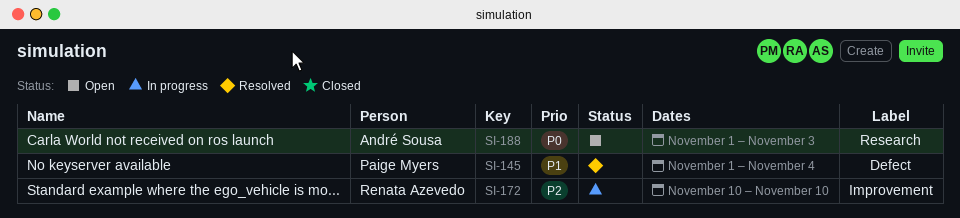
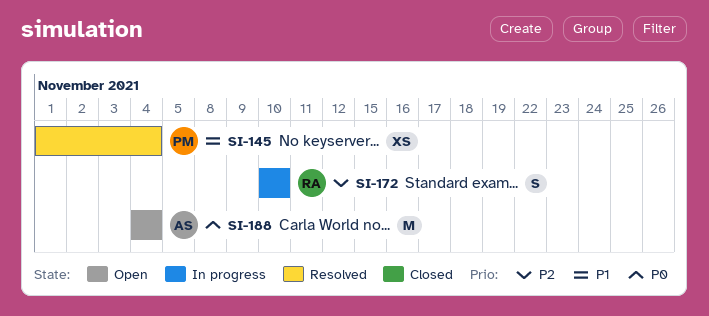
SI-188, start: Nov 1 -> Nov 4
SI-188, due: Nov 3 -> Nov 4

